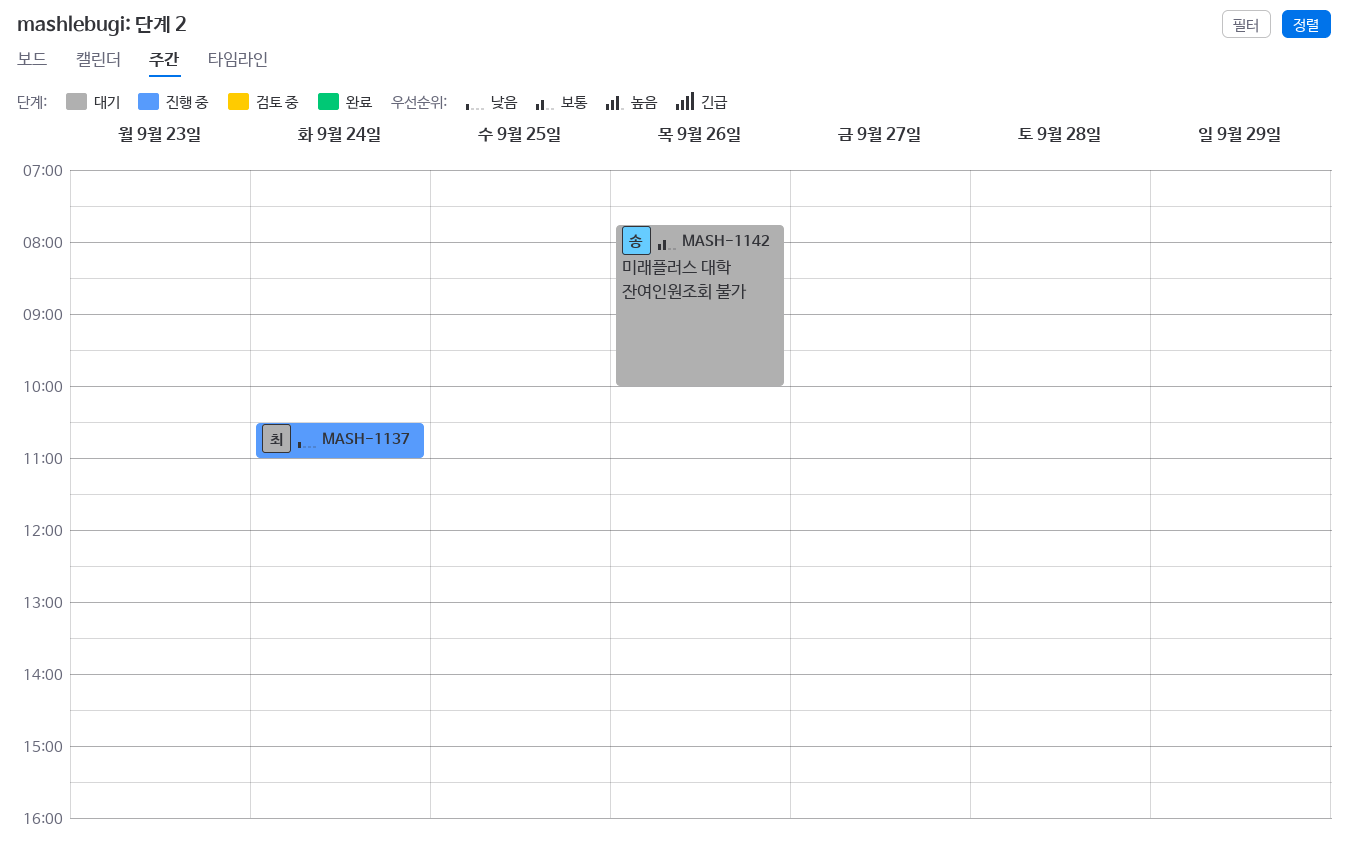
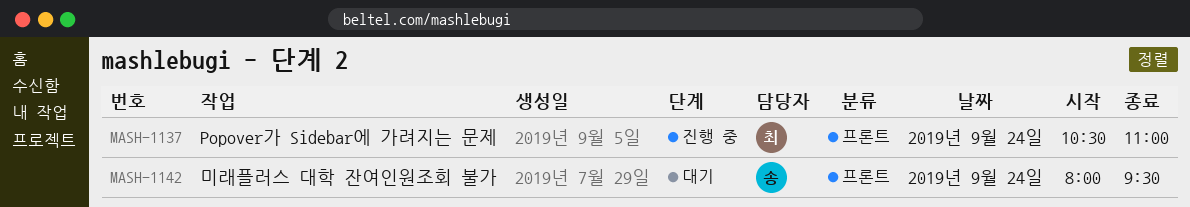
MASH-1142, day: Sep 26 -> Sep 24
MASH-1142, begins: 07:45 -> 08:00
MASH-1142, ends: 10:00 -> 09:30

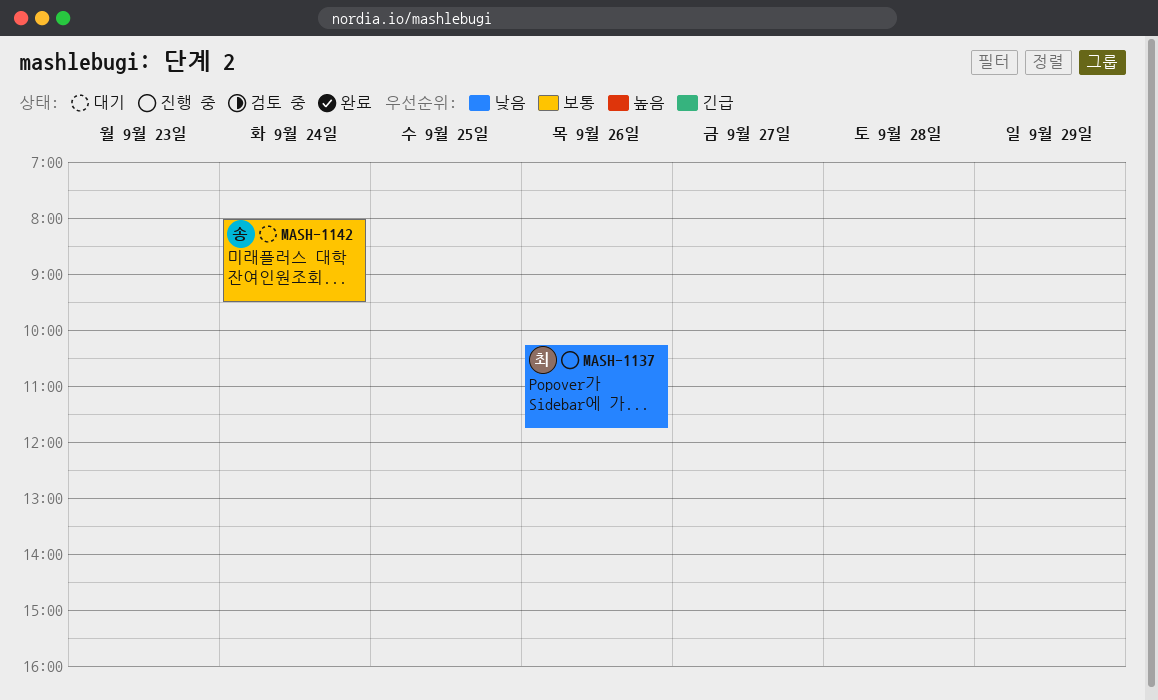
MASH-1137, day: Sep 24 -> Sep 26
MASH-1137, begins: 10:30 -> 10:15
MASH-1137, ends: 11:00 -> 11:45

